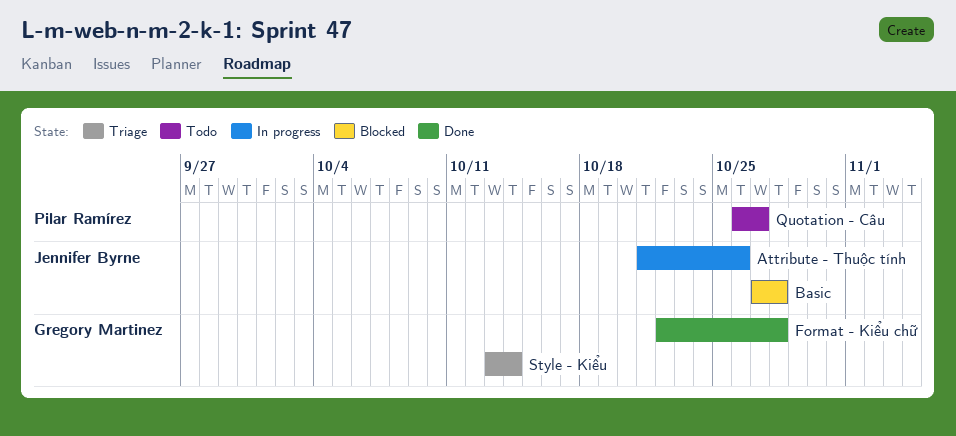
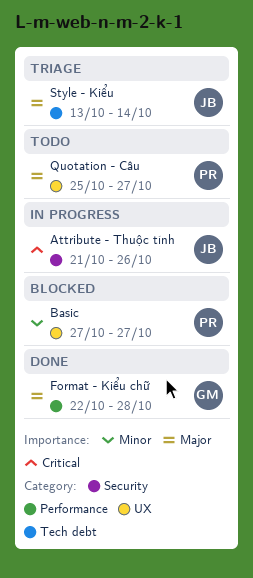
Basic, owner: Jennifer Byrne -> Pilar Ramírez
Basic, due: Oct 28 -> Oct 27
Quotation - Câu, start: Oct 26 -> Oct 25
Style - Kiểu, owner: Gregory Martinez -> Jennifer Byrne

